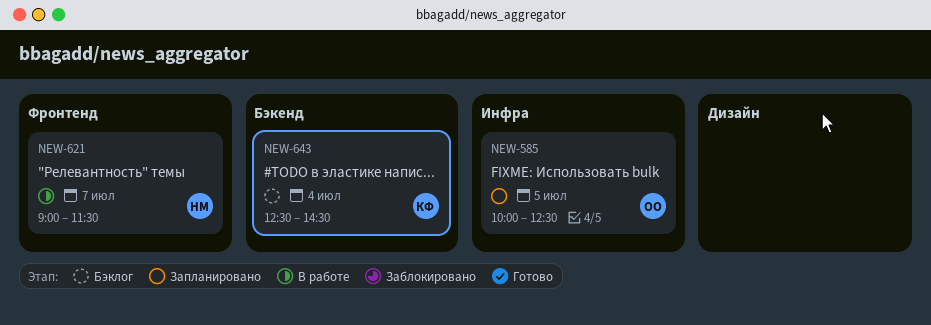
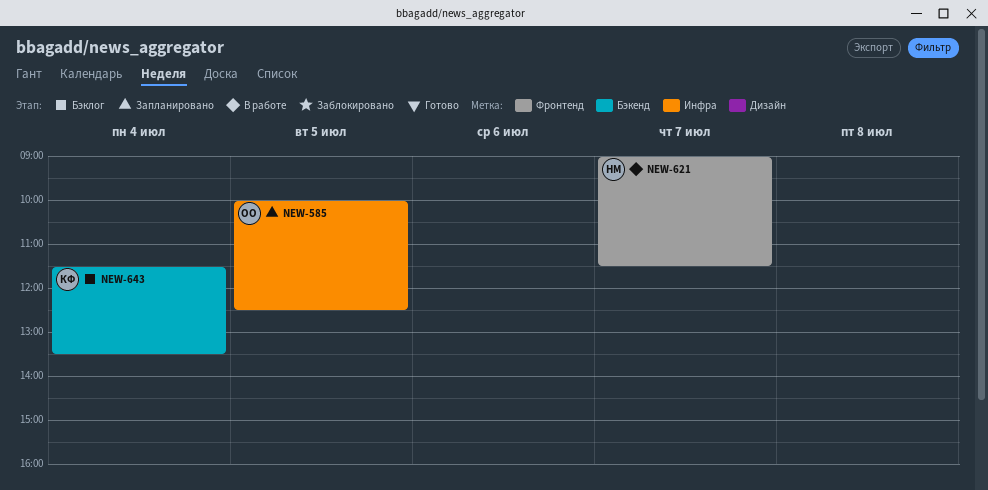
NEW-643, begins: 12:30 -> 11:30
NEW-643, ends: 14:30 -> 13:30

